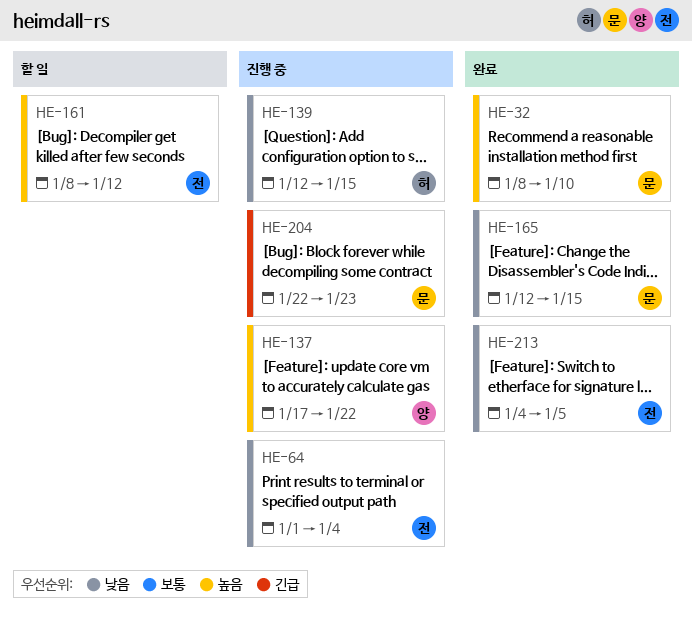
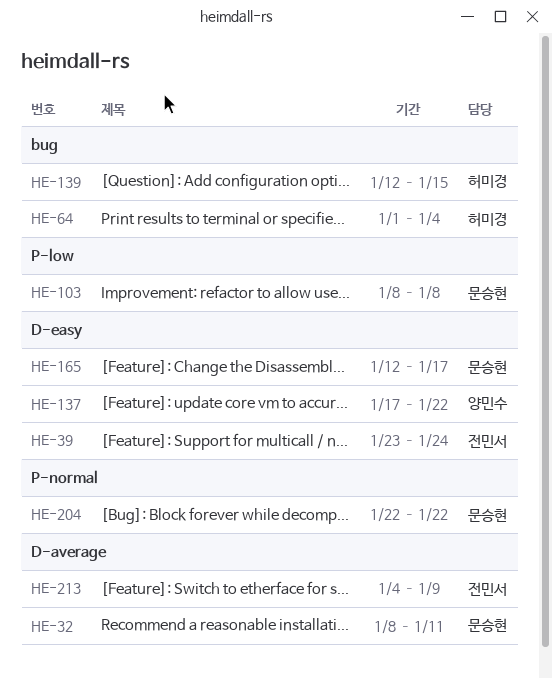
HE-32, due: Jan 10 -> Jan 11
HE-39: none -> present
HE-64, owner: 전민서 -> 허미경
HE-103: none -> present
HE-161: present -> none
HE-165, due: Jan 15 -> Jan 17
HE-204, due: Jan 23 -> Jan 22
HE-213, due: Jan 5 -> Jan 9

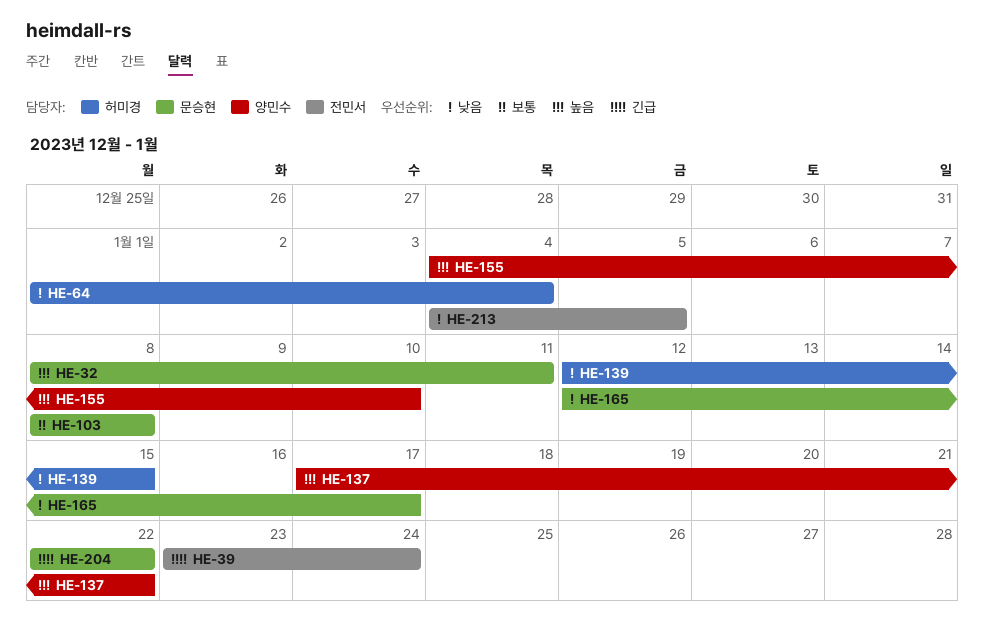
HE-155: none -> present
HE-213, due: Jan 9 -> Jan 5

